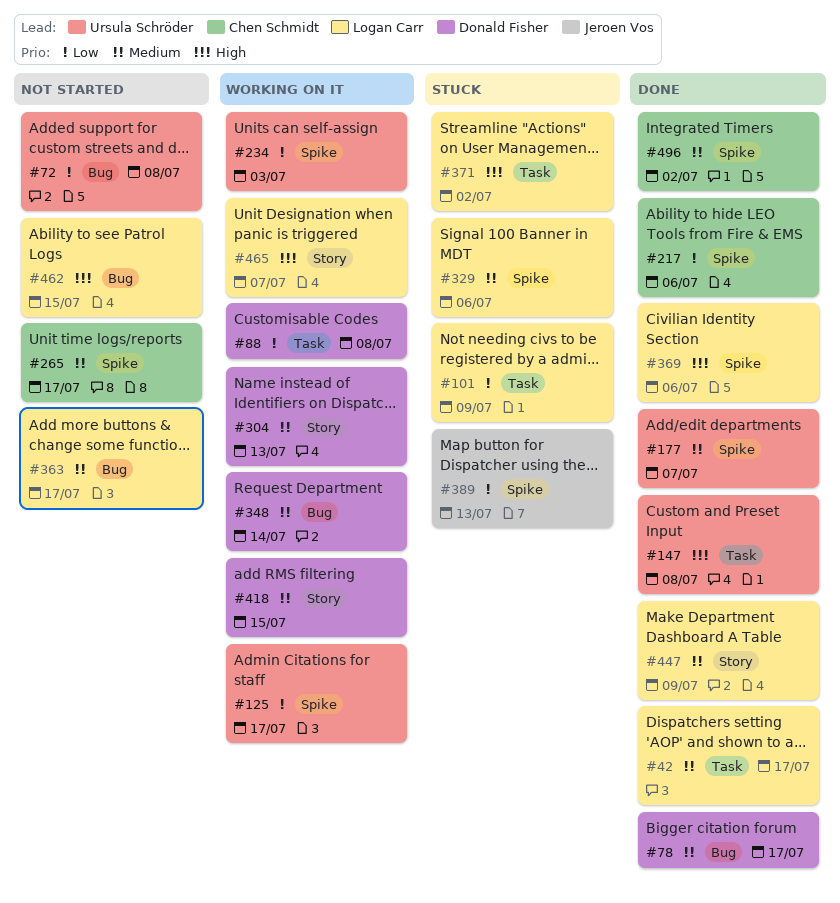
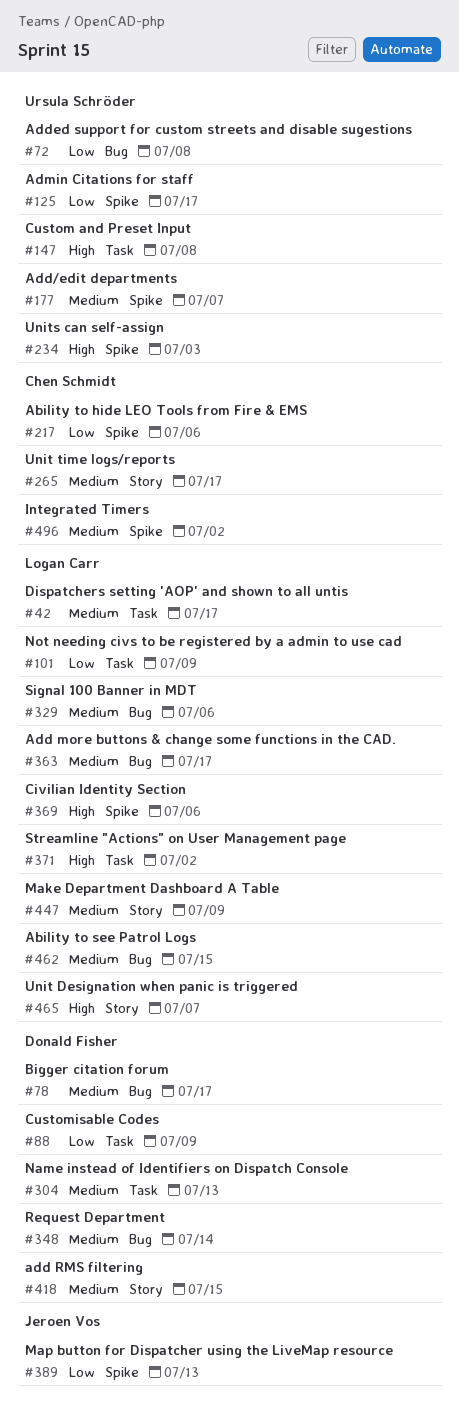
#88, due: Jul 8 -> Jul 9
#234, priority: Low -> High
#265, label: Spike -> Story
#304, label: Story -> Task
#329, label: Spike -> Bug
#462, priority: High -> Medium

